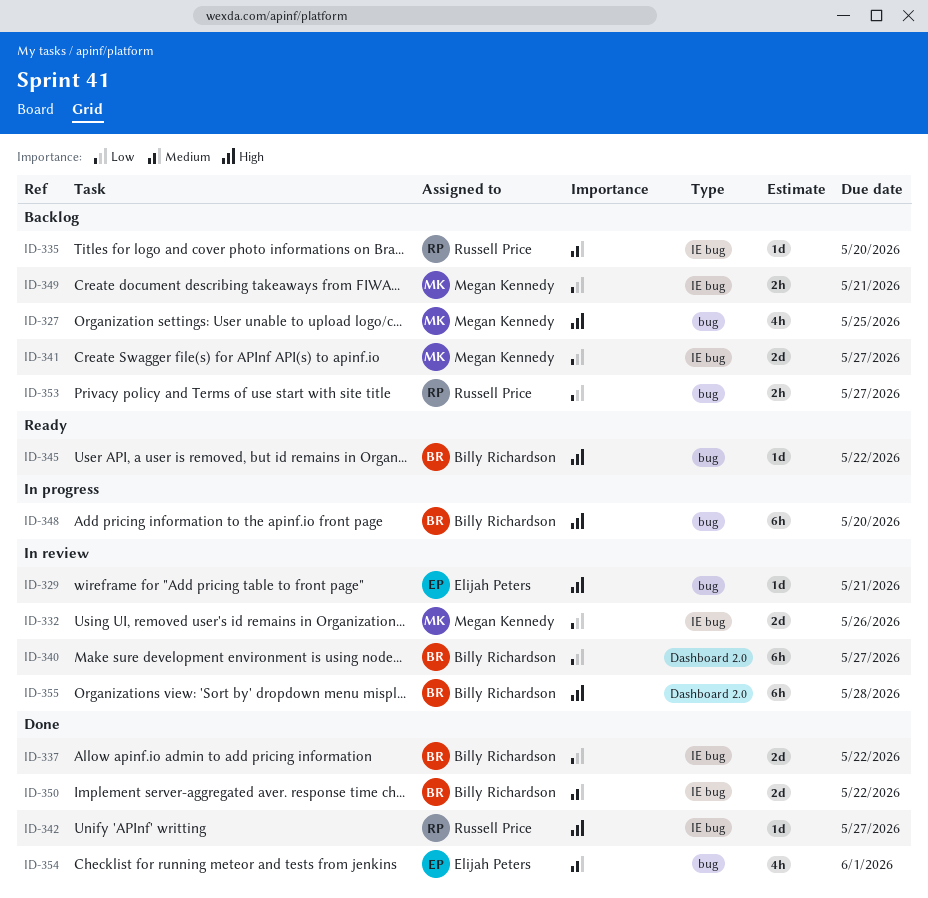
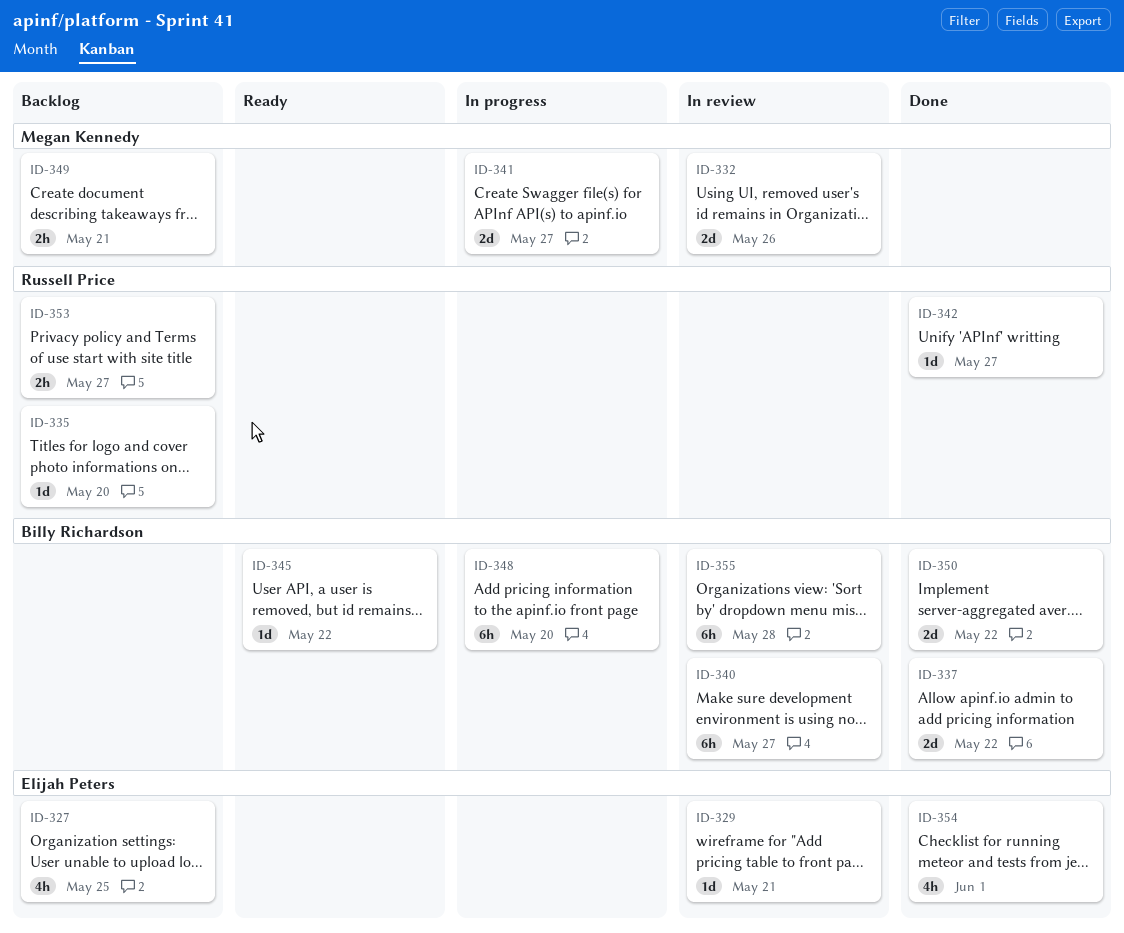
ID-327, owner: Megan Kennedy -> Elijah Peters
ID-341, status: Backlog -> In progress

